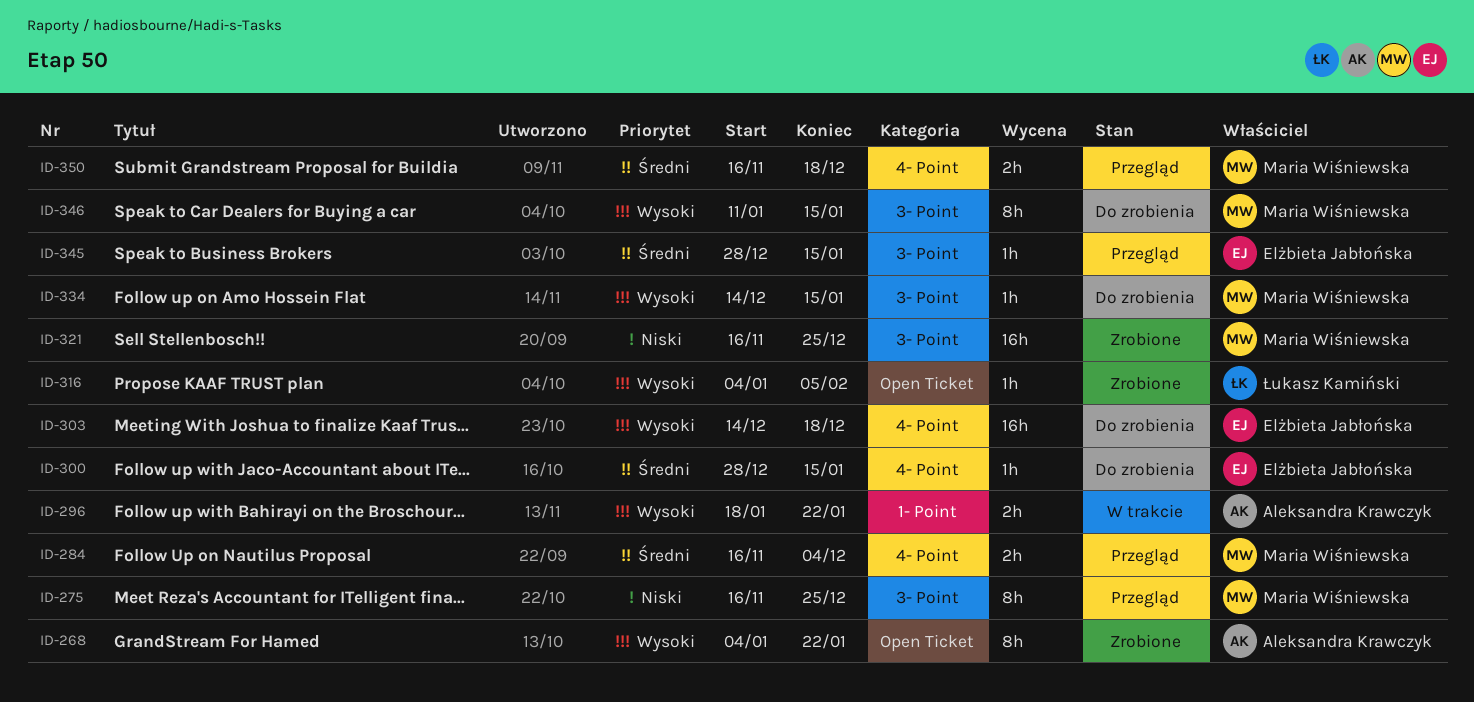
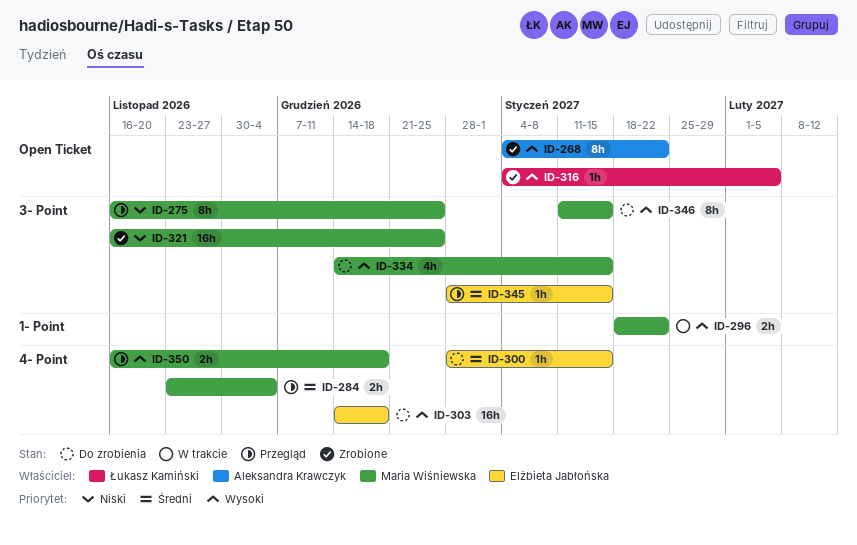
ID-284, start: Nov 16 -> Nov 23
ID-296, owner: Aleksandra Krawczyk -> Maria Wiśniewska
ID-334, estimate: 1h -> 4h
ID-350, priority: Średni -> Wysoki

